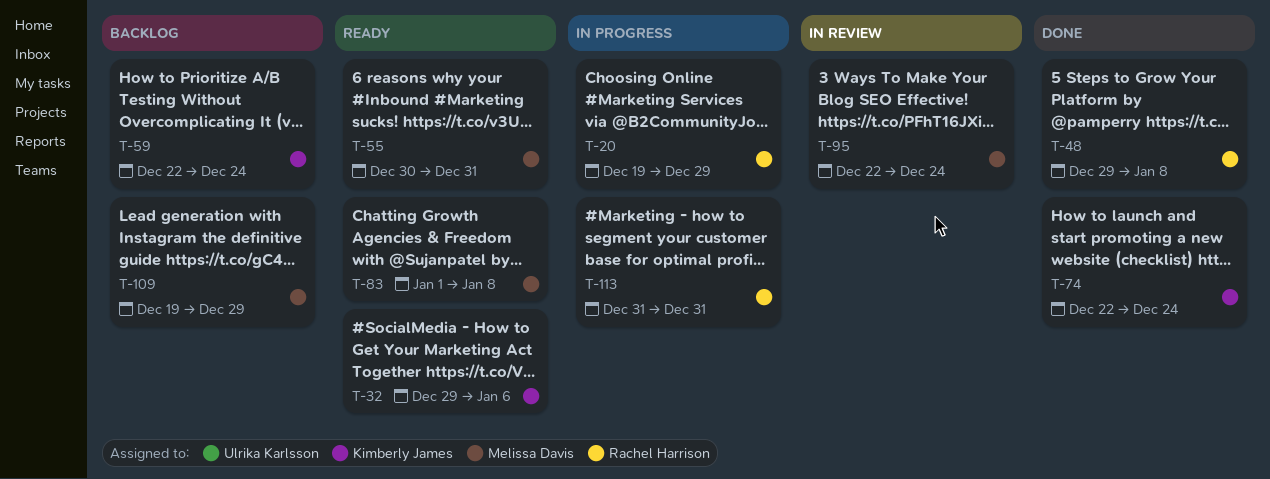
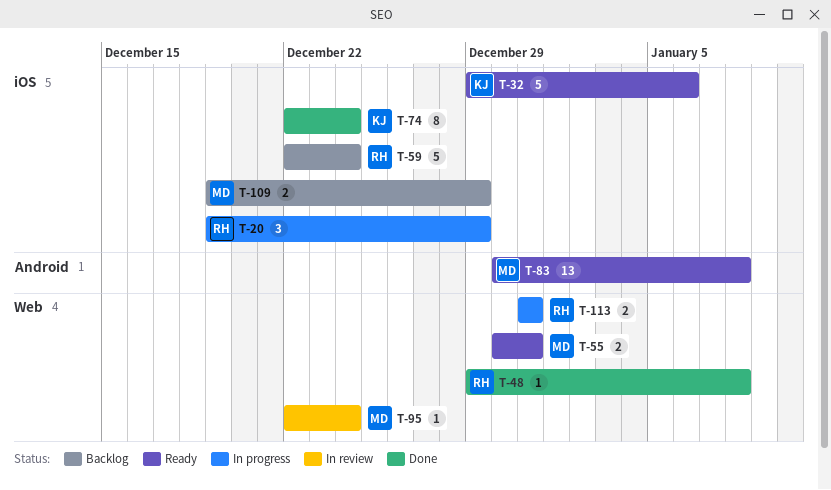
T-59, owner: Kimberly James -> Rachel Harrison
T-83, start: Jan 1 -> Dec 30

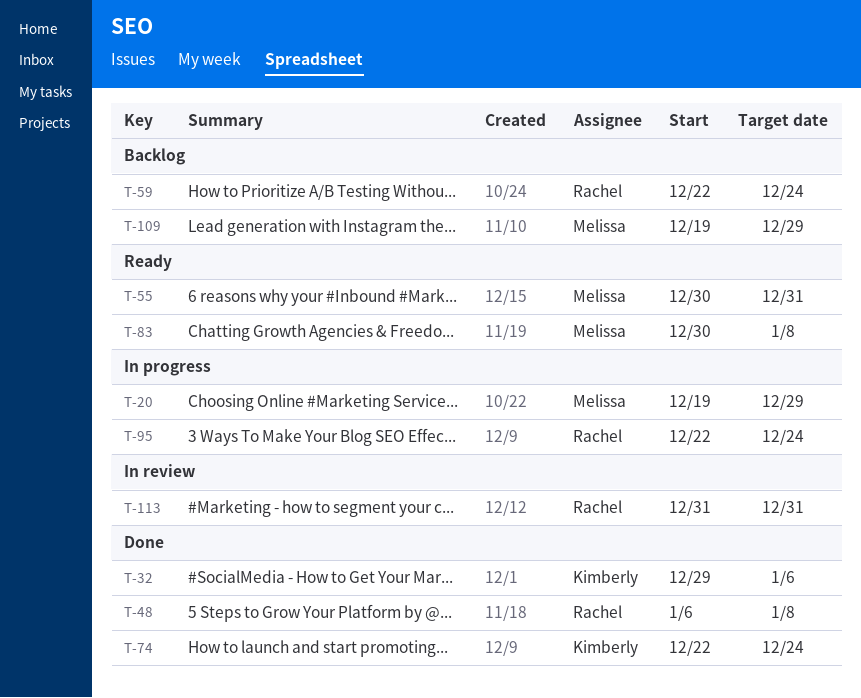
T-20, owner: Rachel -> Melissa
T-32, status: Ready -> Done
T-48, start: Dec 29 -> Jan 6
T-95, status: In review -> In progress
T-95, owner: Melissa -> Rachel
T-113, status: In progress -> In review

